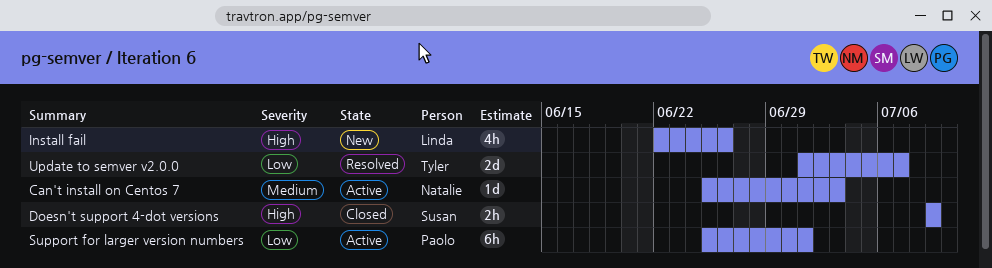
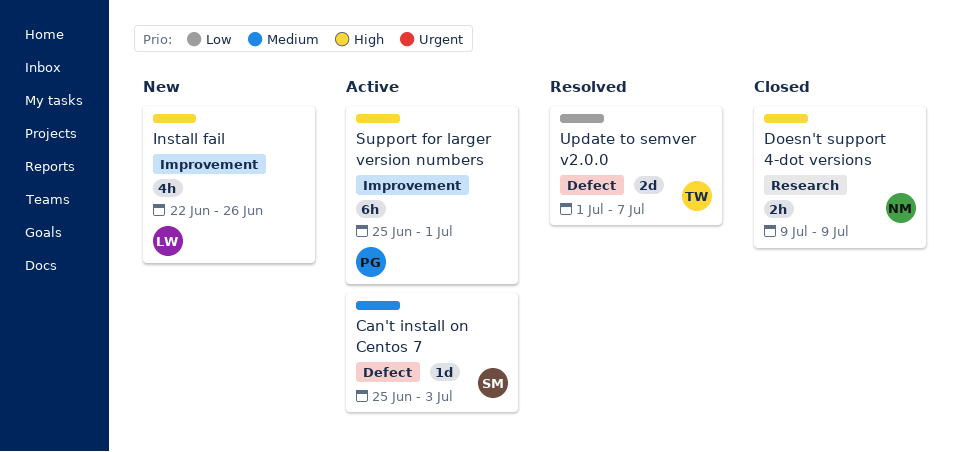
Can't install on Centos 7, owner: Natalie -> Susan
Doesn't support 4-dot versions, owner: Susan -> Natalie
Support for larger version numbers, priority: Low -> High

